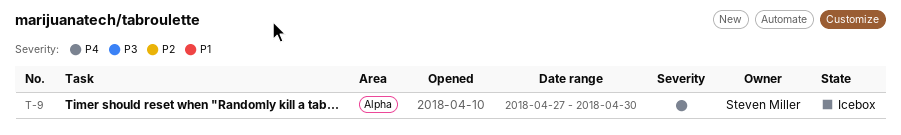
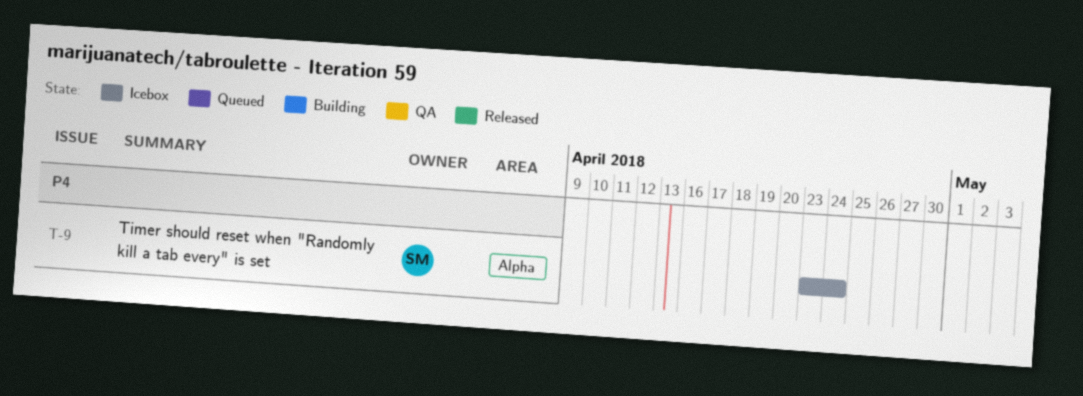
T-9, start: Apr 27 -> Apr 23
T-9, due: Apr 30 -> Apr 24

